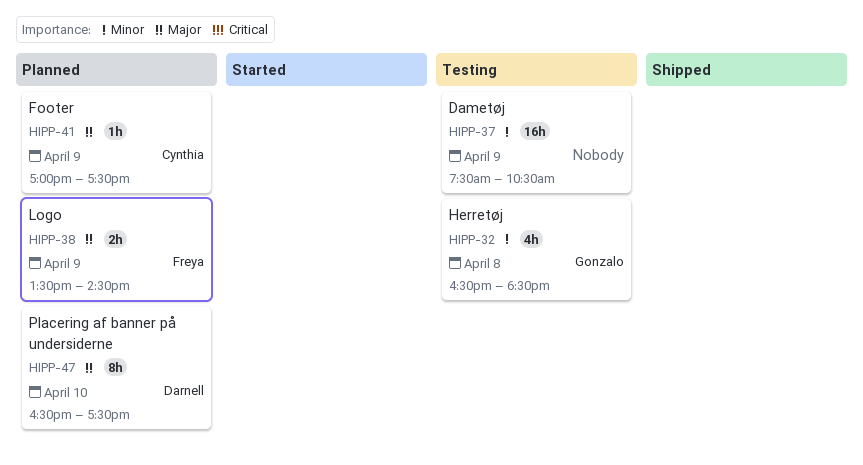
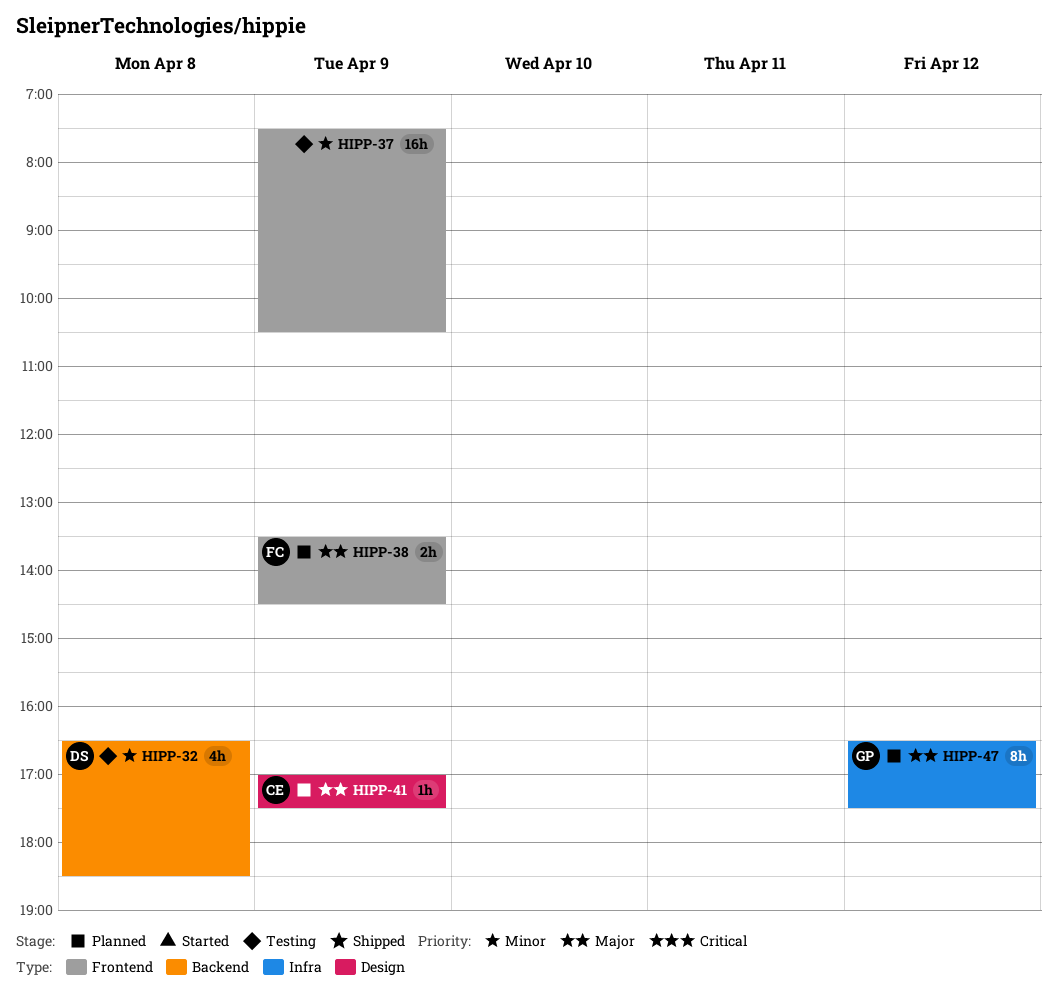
HIPP-32, owner: Gonzalo -> Darnell
HIPP-47, owner: Darnell -> Gonzalo
HIPP-47, day: Apr 10 -> Apr 12

